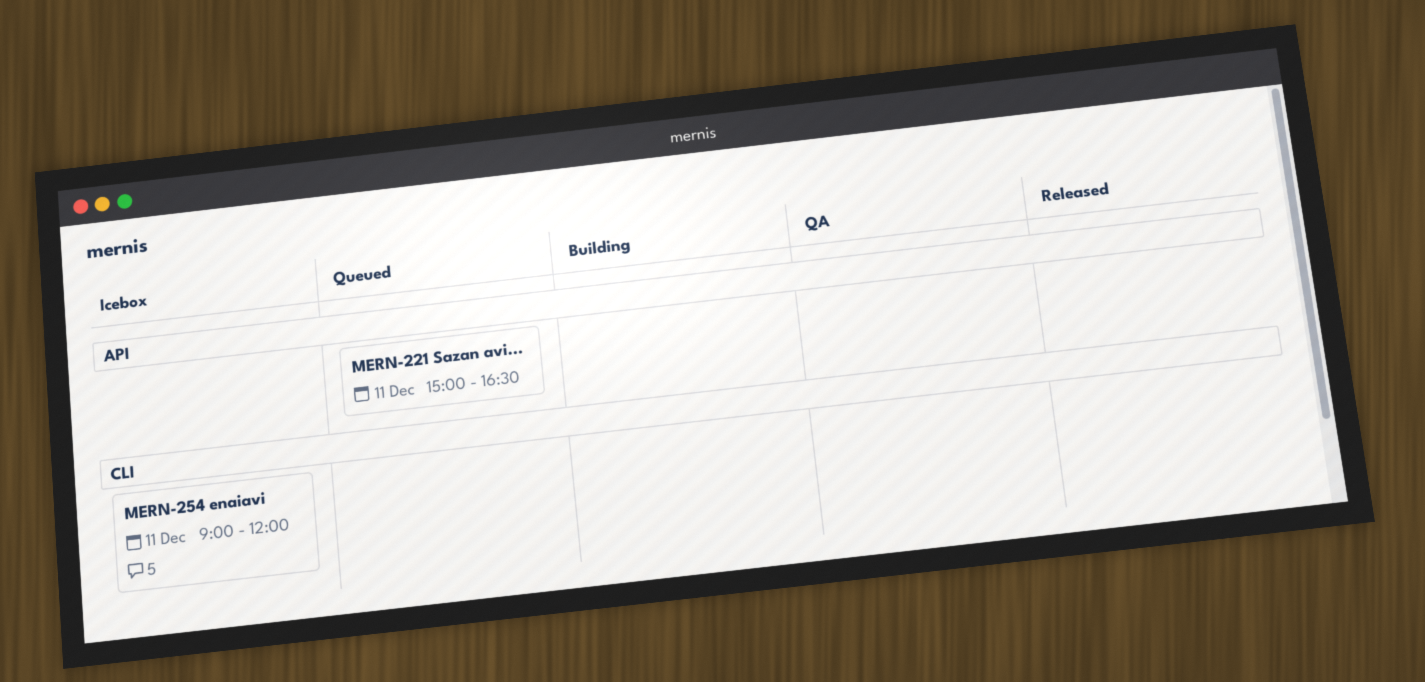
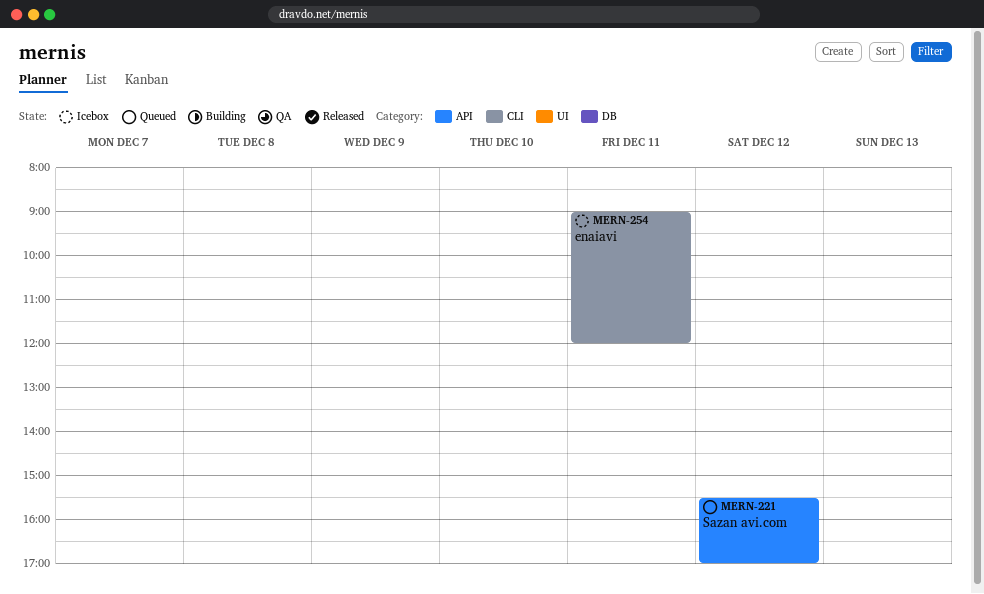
MERN-221, day: Dec 11 -> Dec 12
MERN-221, begins: 15:00 -> 15:30
MERN-221, ends: 16:30 -> 17:00

